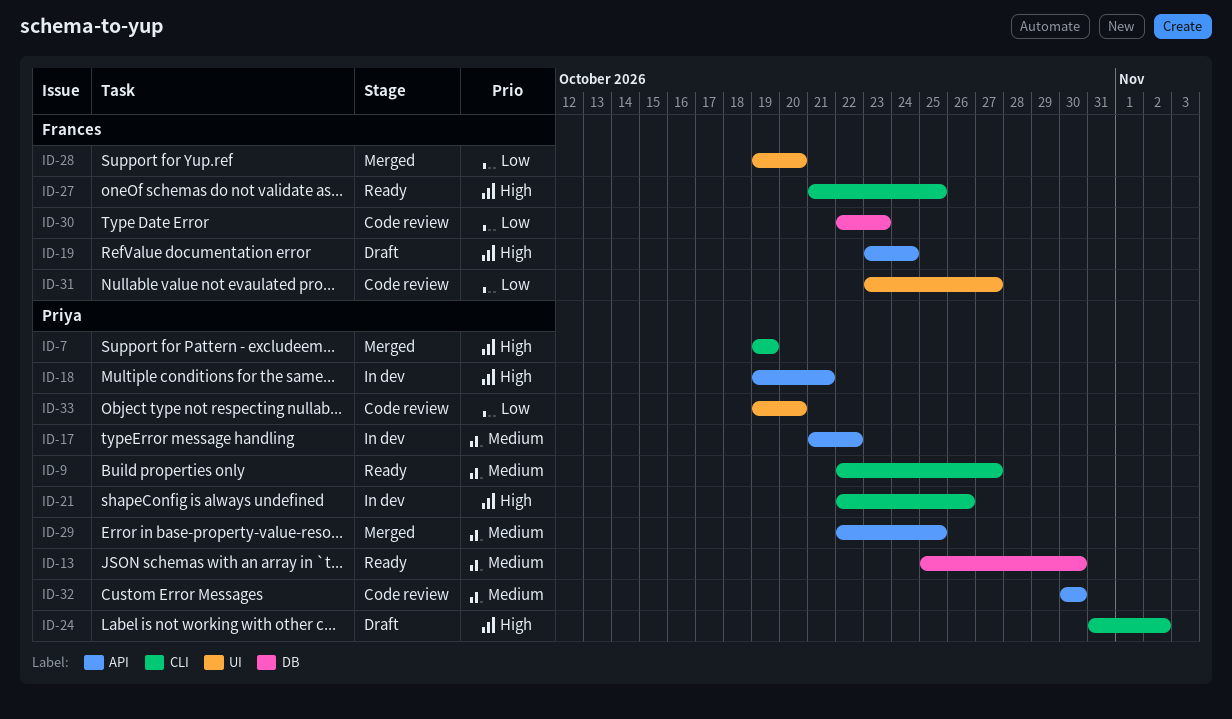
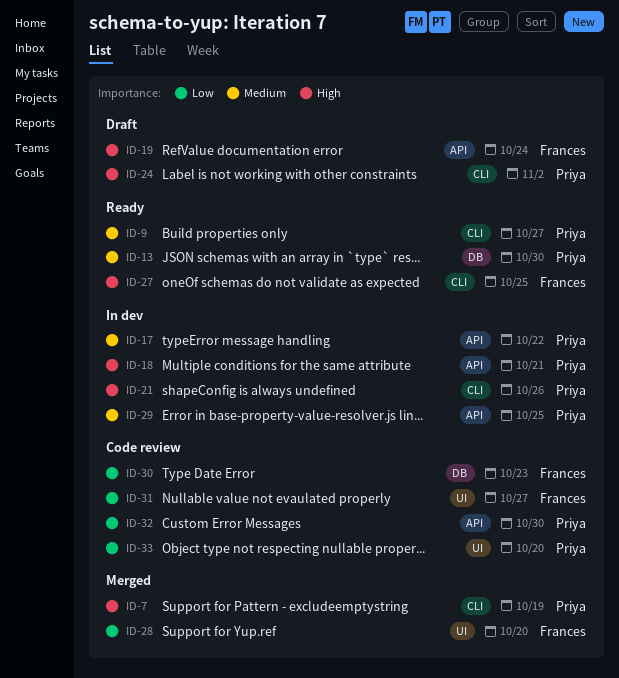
ID-29, status: Merged -> In dev
ID-32, priority: Medium -> Low

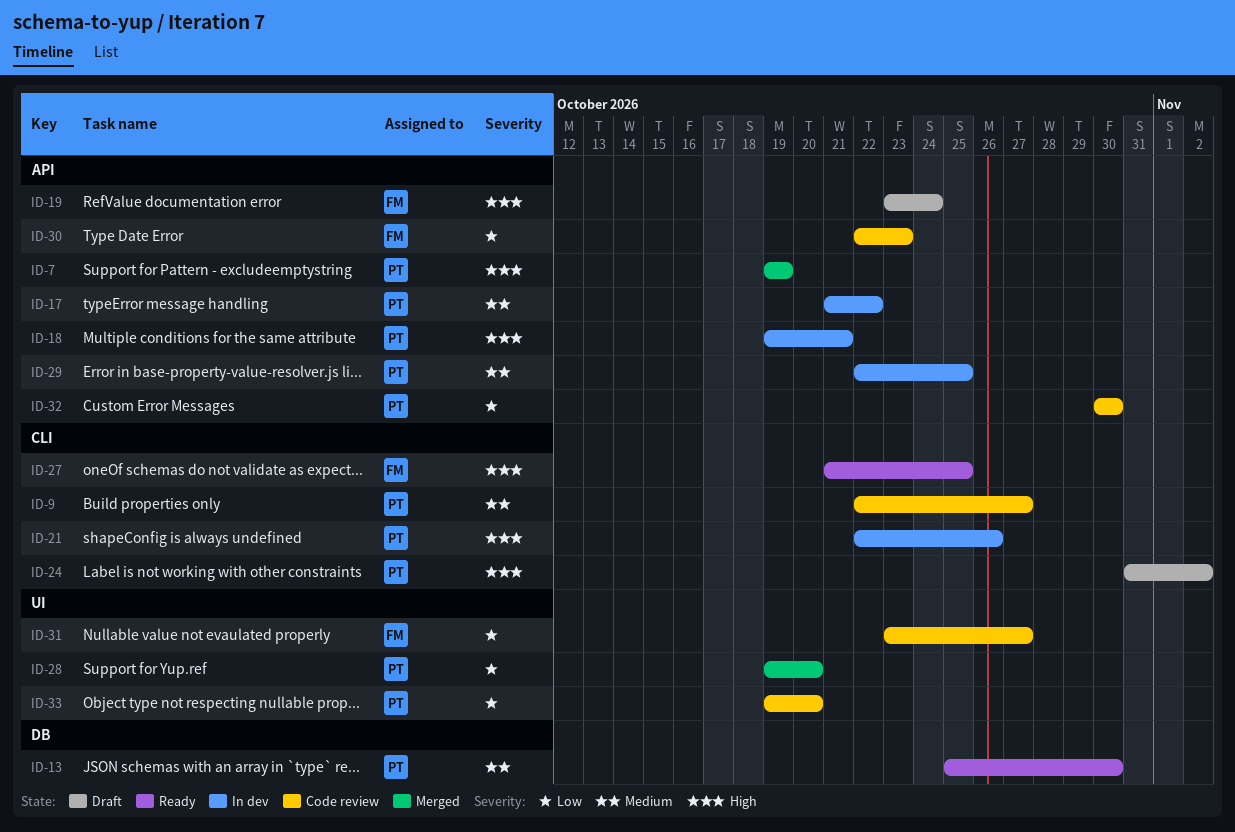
ID-7, label: CLI -> API
ID-9, status: Ready -> Code review
ID-28, owner: Frances -> Priya
ID-30, label: DB -> API

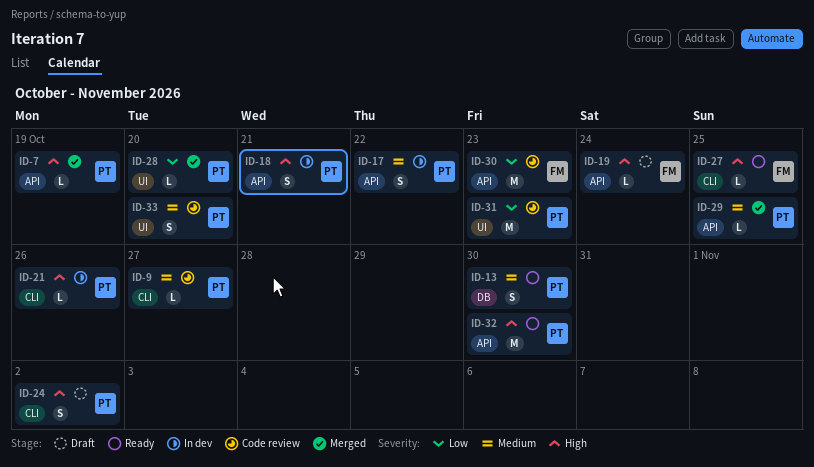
ID-29, status: In dev -> Merged
ID-31, owner: FM -> PT
ID-31, due: Oct 27 -> Oct 23
ID-32, status: Code review -> Ready
ID-32, priority: Low -> High
ID-33, priority: Low -> Medium

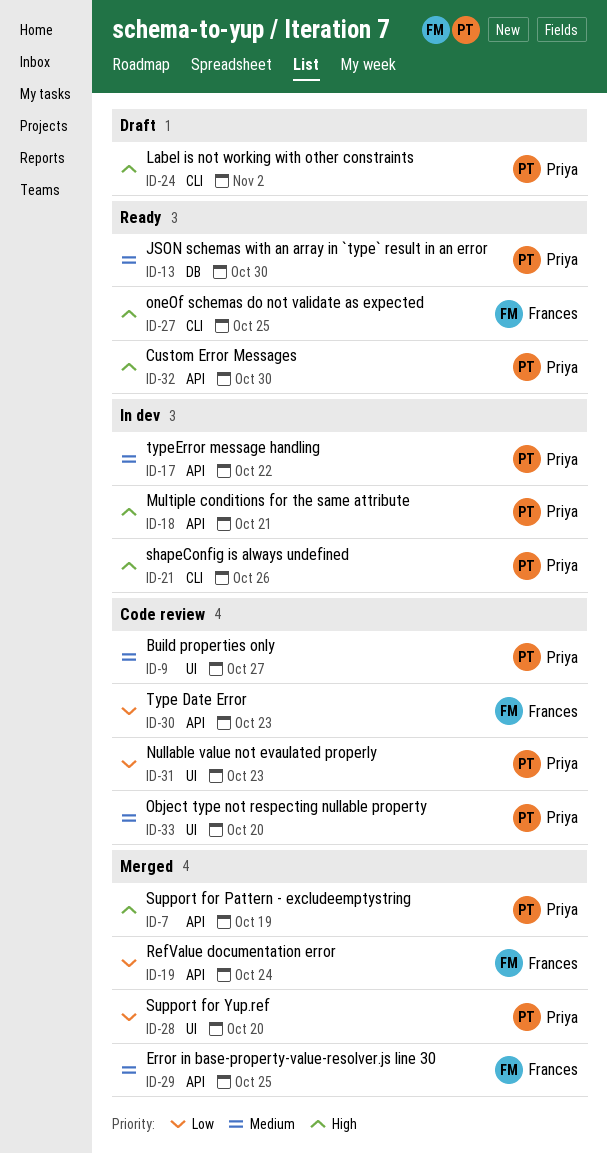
ID-9, label: CLI -> UI
ID-19, status: Draft -> Merged
ID-19, priority: High -> Low
ID-29, owner: Priya -> Frances

